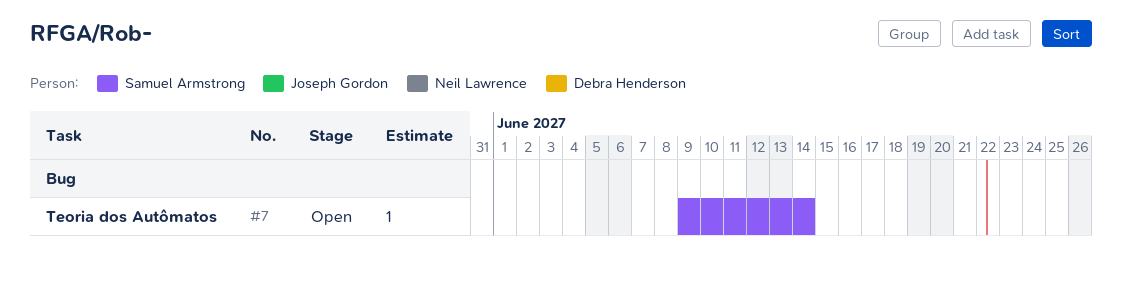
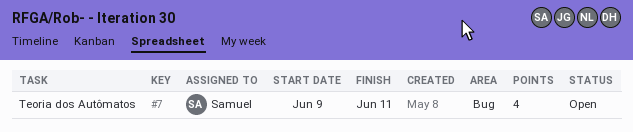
#7, estimate: 1 -> 4
#7, due: Jun 14 -> Jun 11

